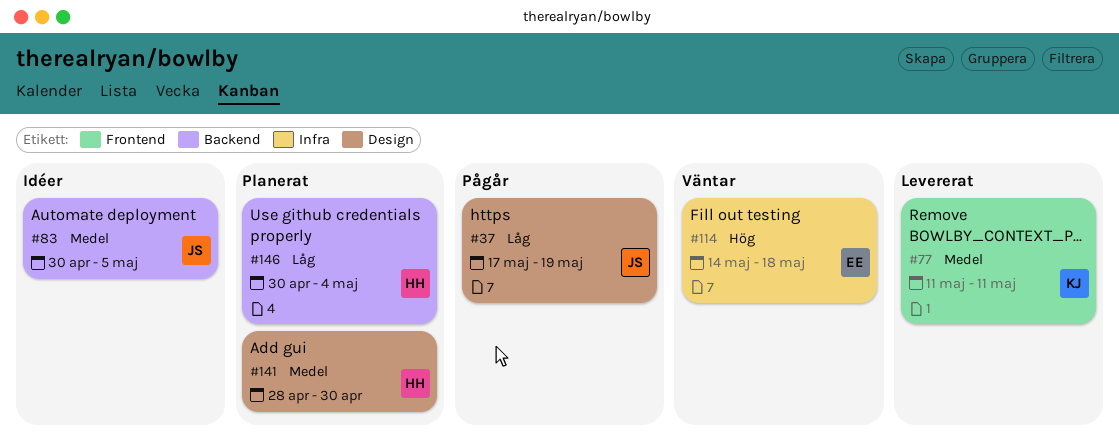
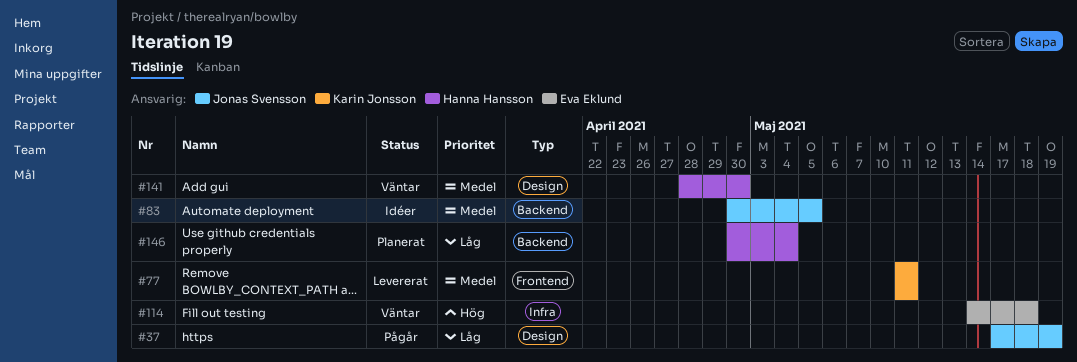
#141, status: Planerat -> Väntar

